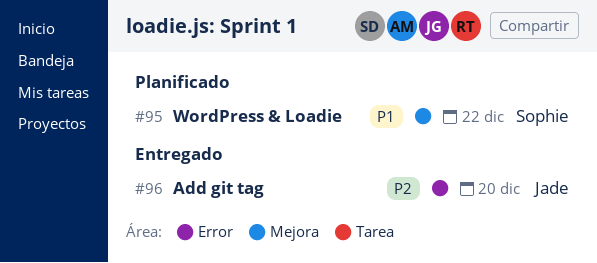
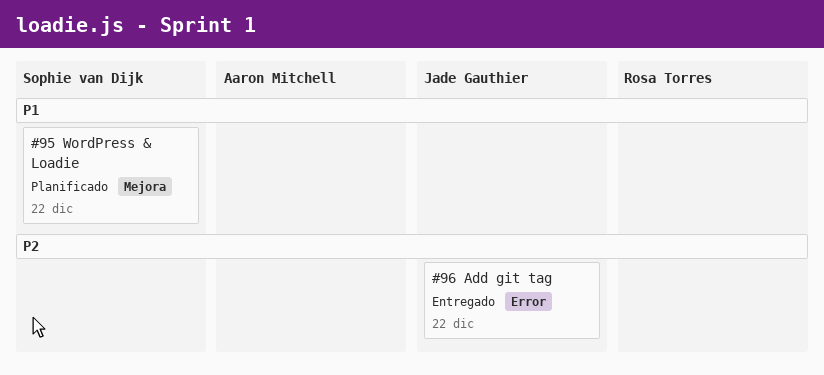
#96, due: Dec 20 -> Dec 22

